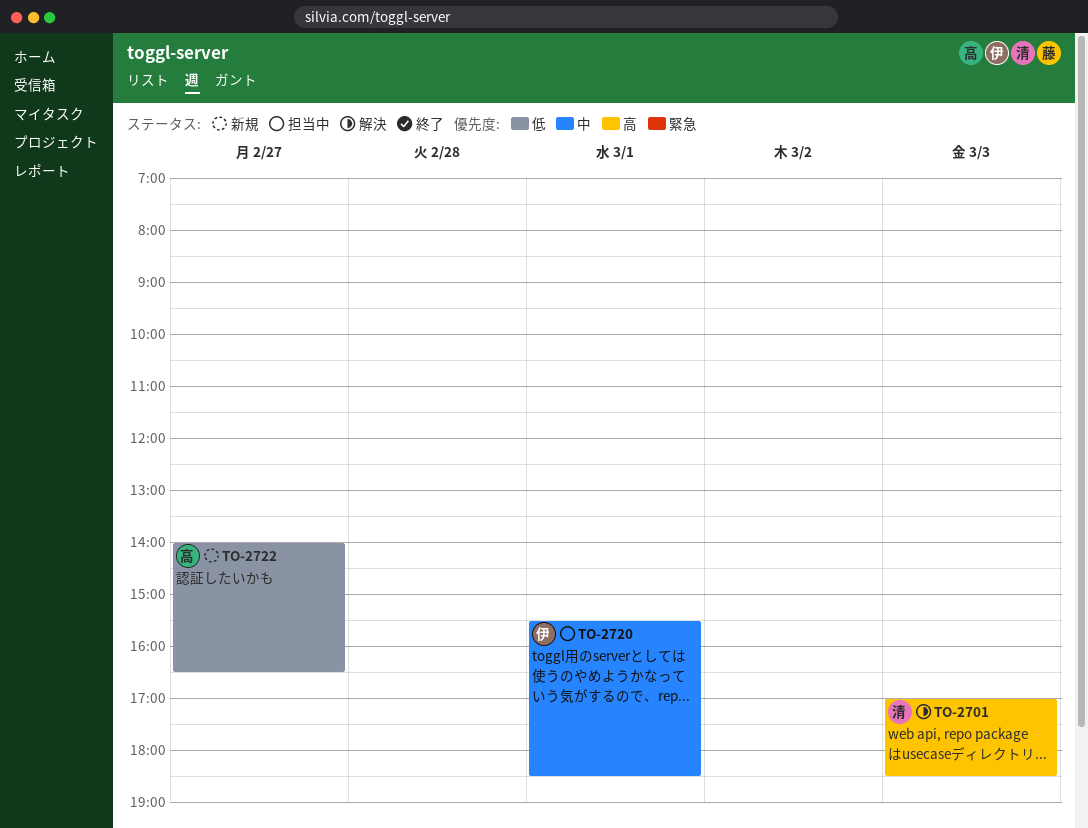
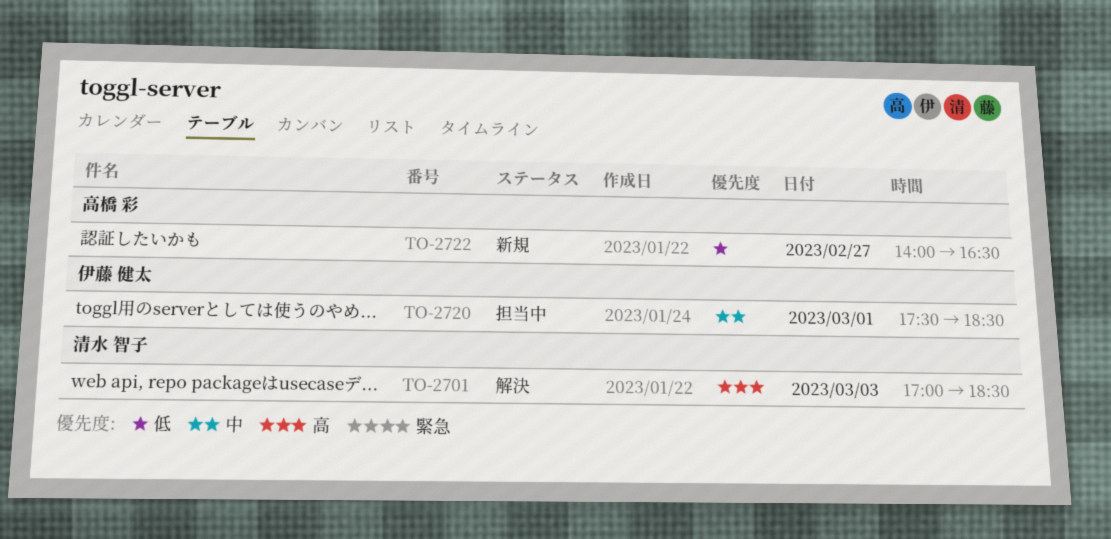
TO-2720, begins: 15:30 -> 17:30

